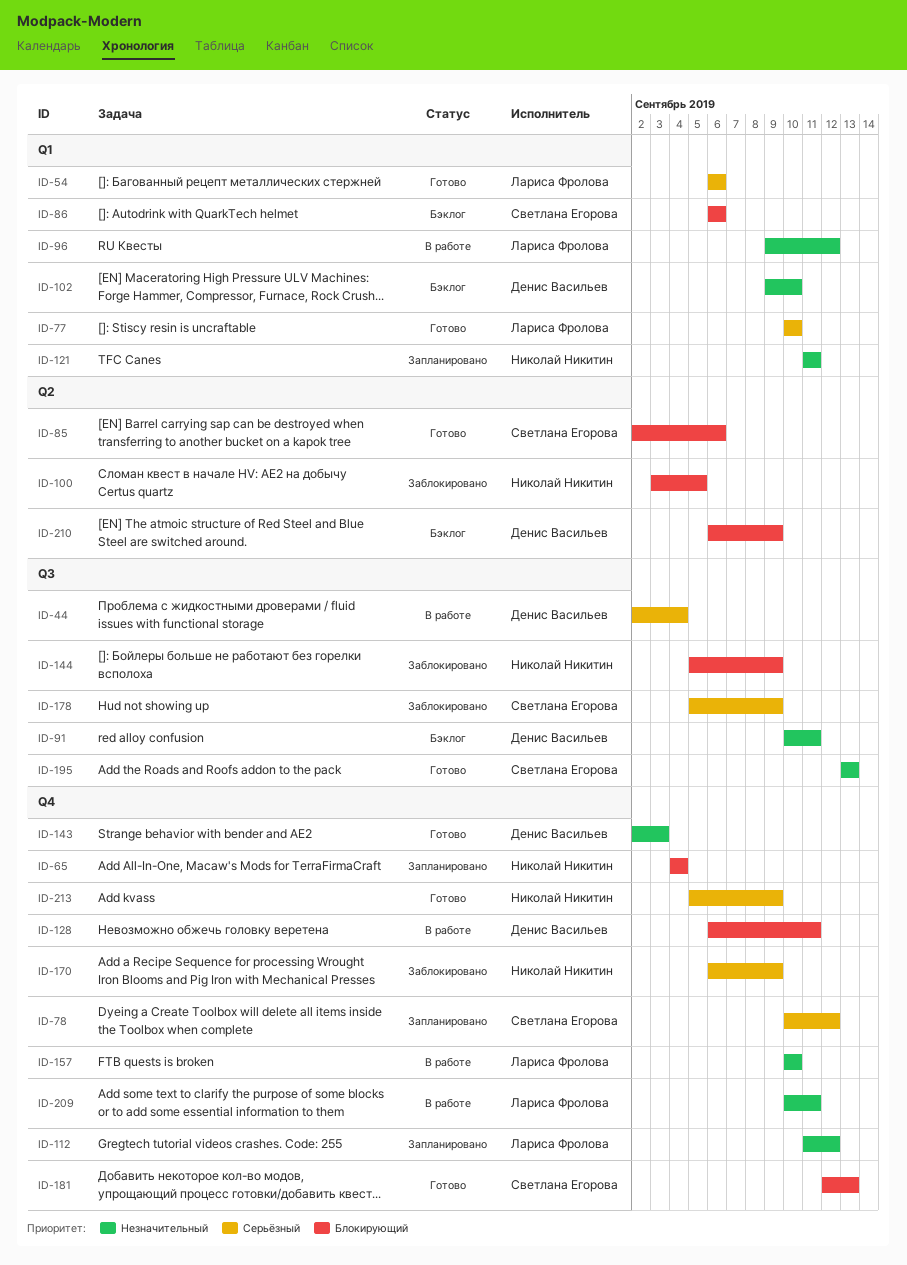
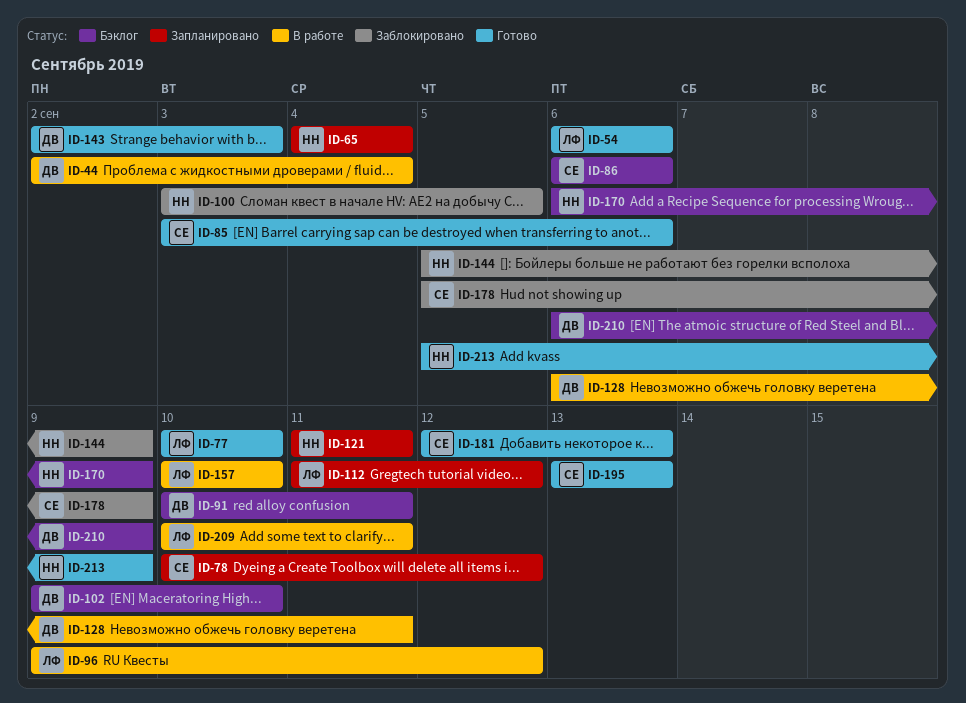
ID-85, start: Sep 2 -> Sep 3
ID-170, status: Заблокировано -> Бэклог

